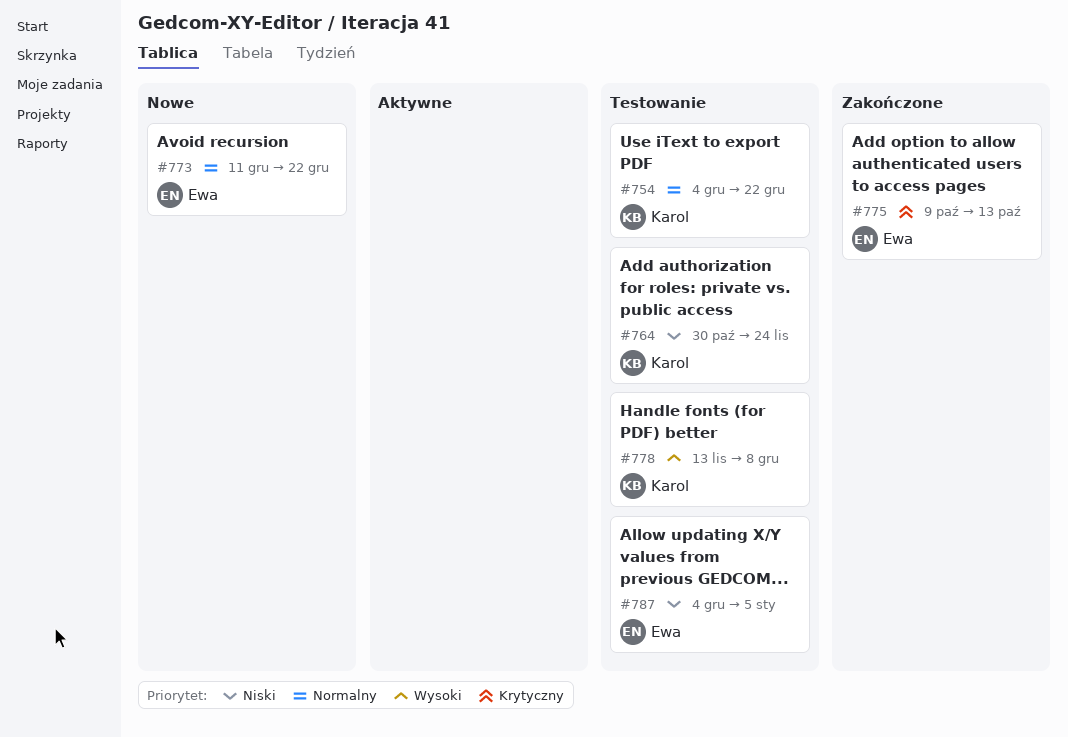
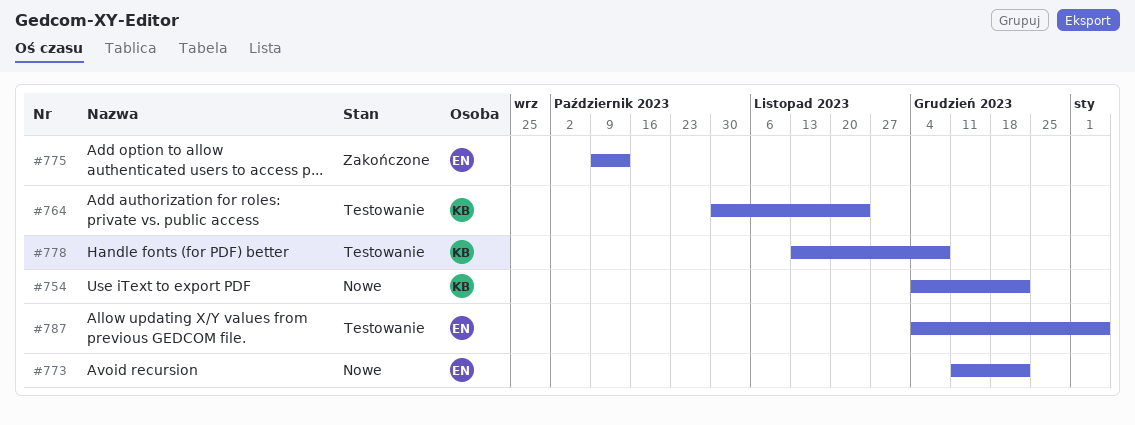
#754, status: Testowanie -> Nowe

